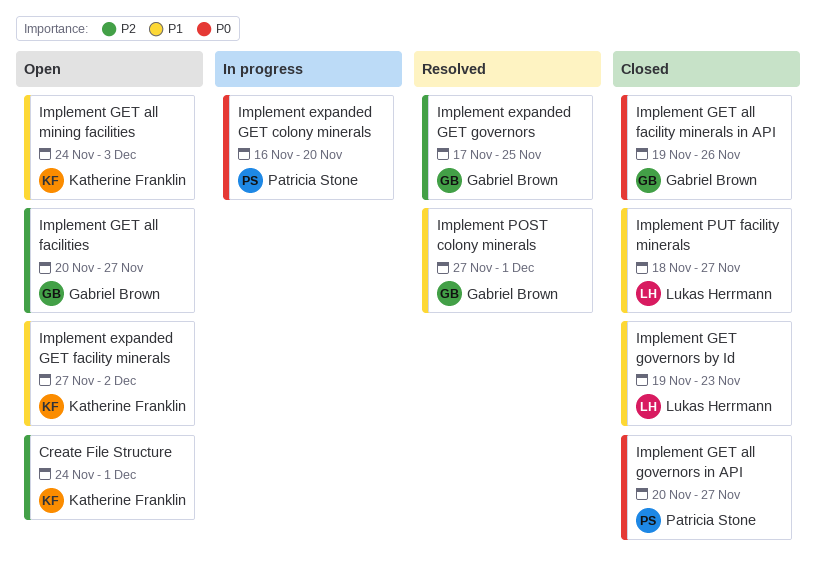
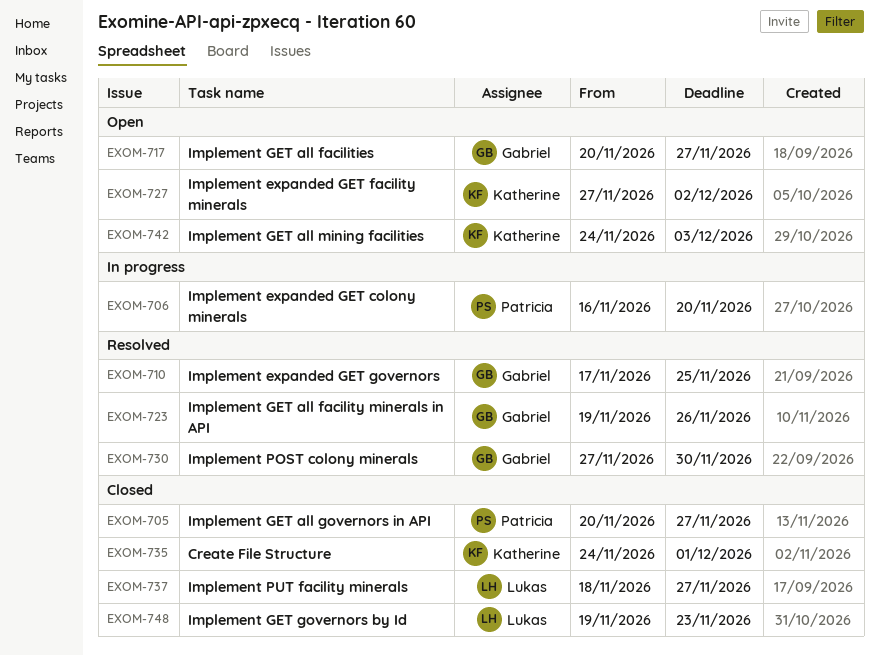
Create File Structure, status: Open -> Closed
Implement GET all facility minerals in API, status: Closed -> Resolved
Implement POST colony minerals, due: Dec 1 -> Nov 30

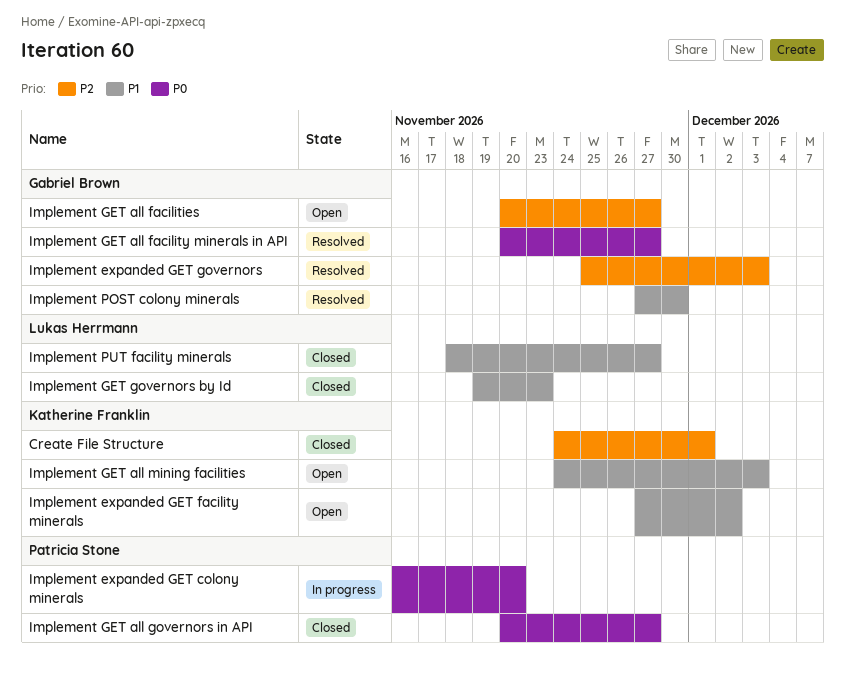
Implement expanded GET governors, start: Nov 17 -> Nov 25
Implement expanded GET governors, due: Nov 25 -> Dec 3
Implement GET all facility minerals in API, start: Nov 19 -> Nov 20
Implement GET all facility minerals in API, due: Nov 26 -> Nov 27

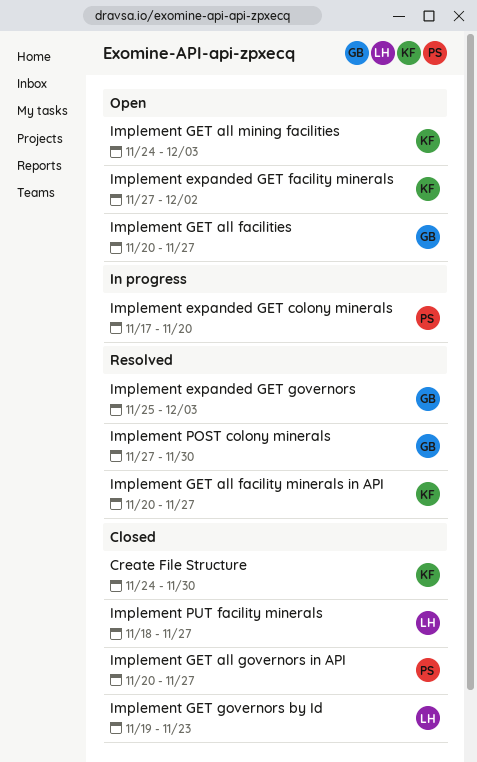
Create File Structure, due: Dec 1 -> Nov 30
Implement expanded GET colony minerals, start: Nov 16 -> Nov 17
Implement GET all facility minerals in API, owner: Gabriel Brown -> Katherine Franklin

